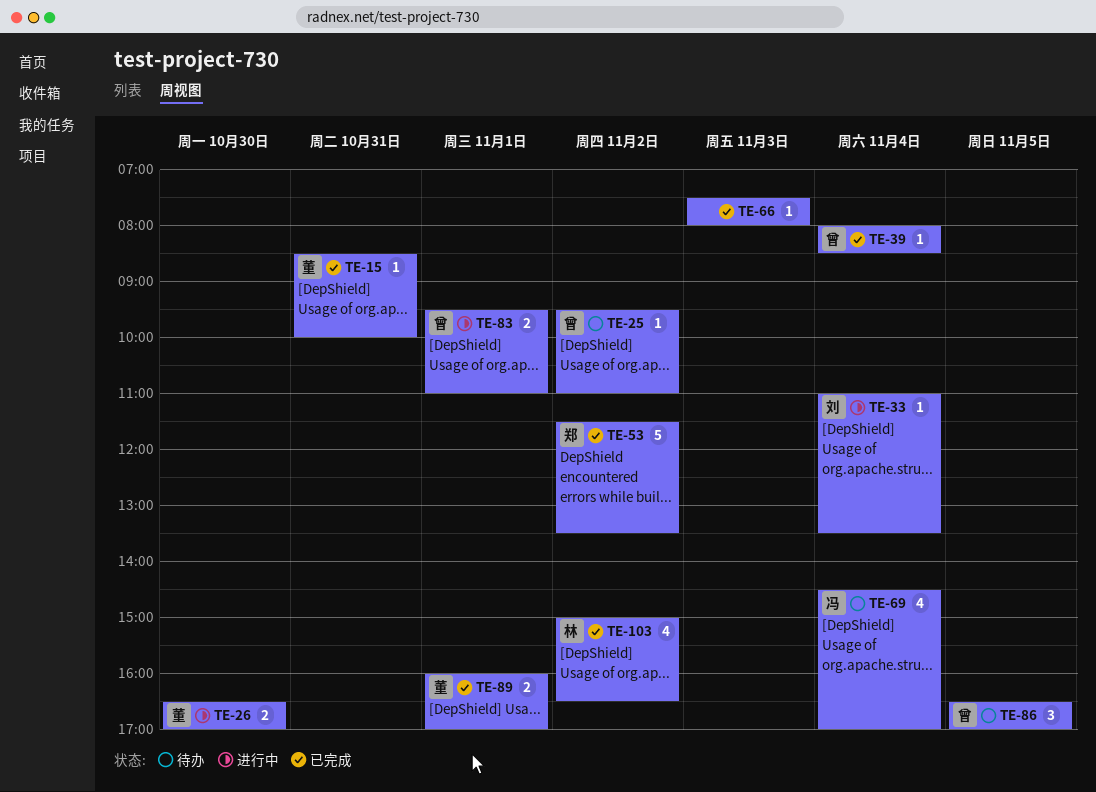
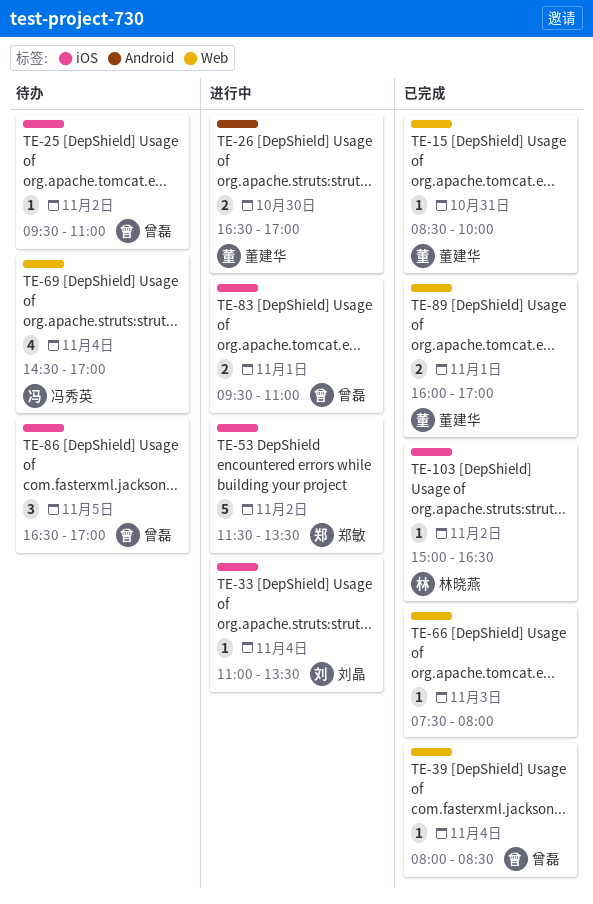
TE-53, status: 已完成 -> 进行中
TE-103, estimate: 4 -> 1

